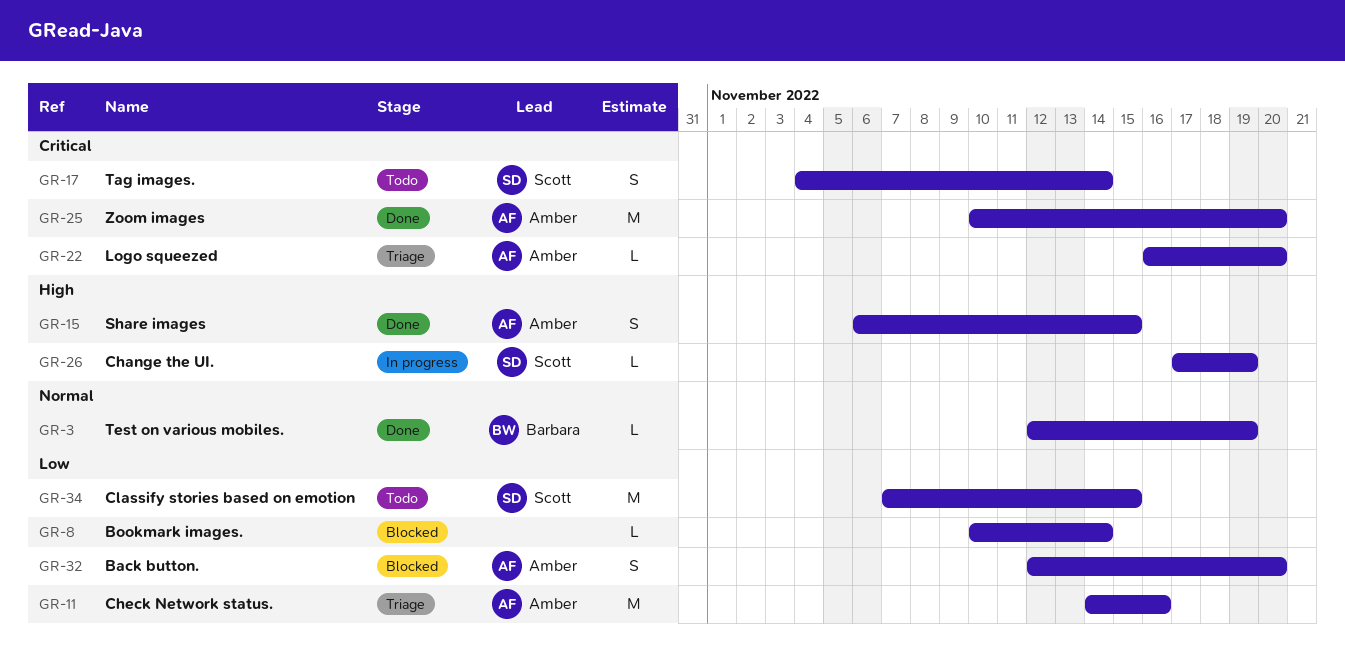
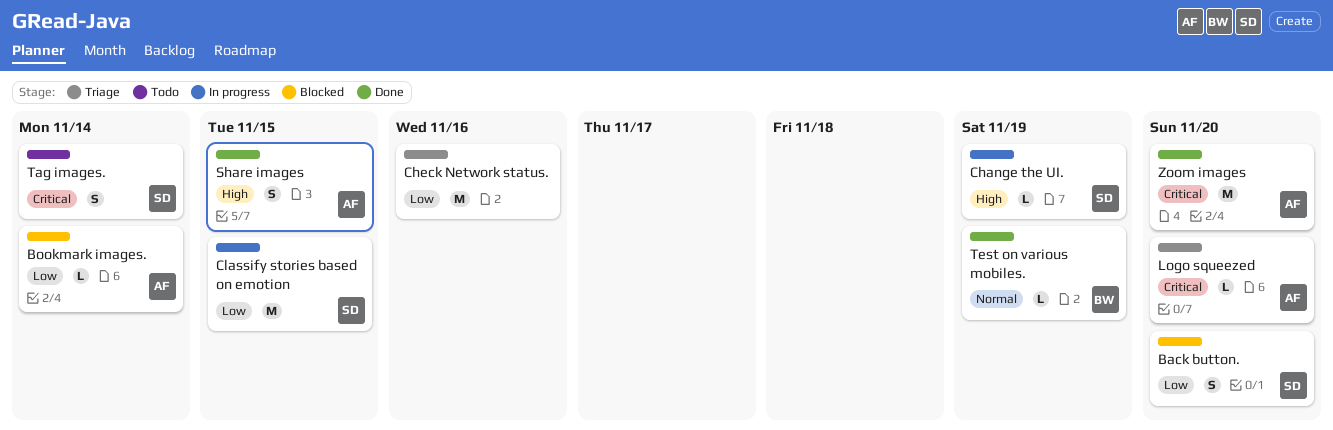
Back button., owner: Amber -> Scott
Bookmark images., owner: none -> Amber
Check Network status., owner: Amber -> none
Classify stories based on emotion, status: Todo -> In progress

